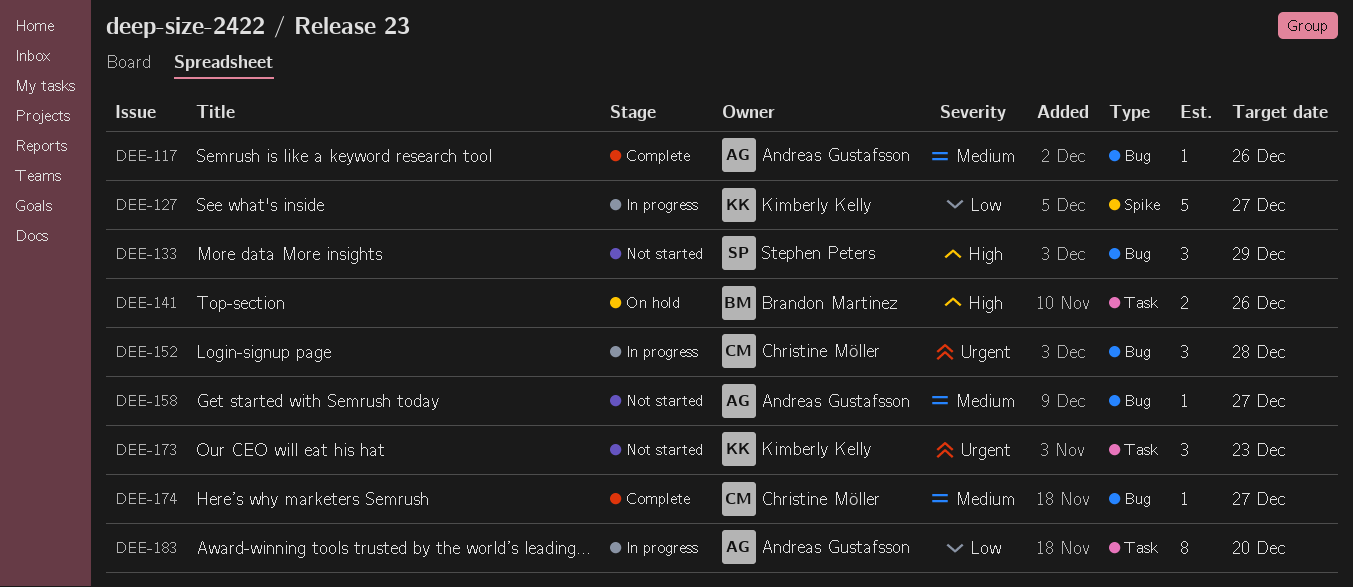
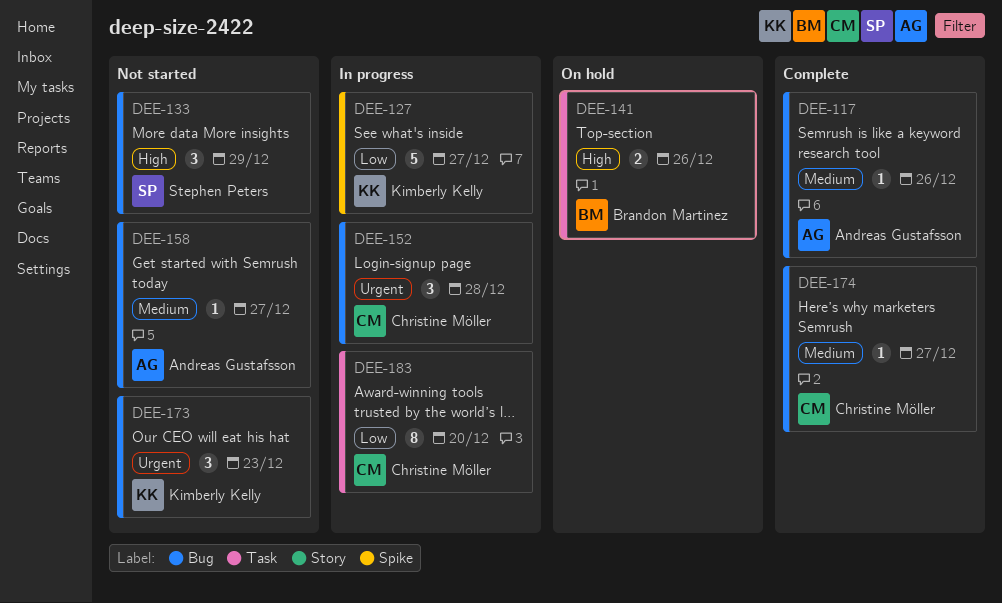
DEE-173, label: Task -> Bug
DEE-183, owner: Andreas Gustafsson -> Christine Möller

